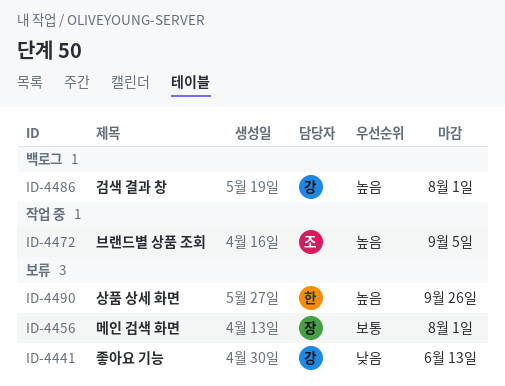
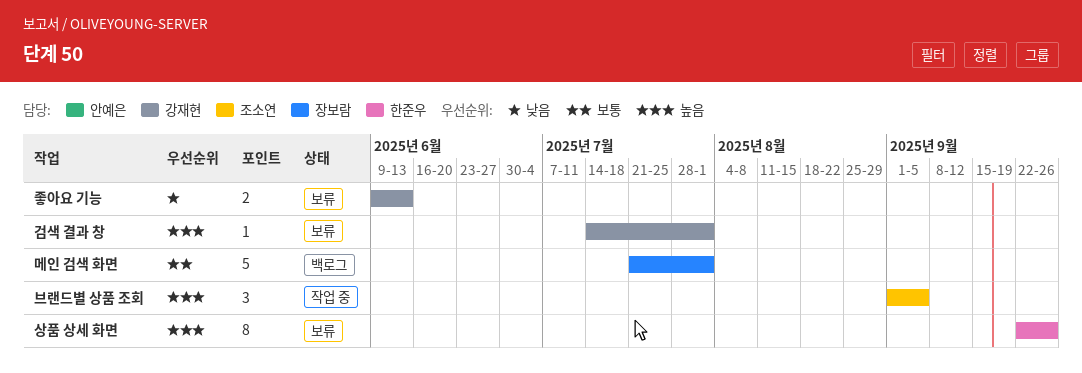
검색 결과 창, status: 백로그 -> 보류
메인 검색 화면, status: 보류 -> 백로그

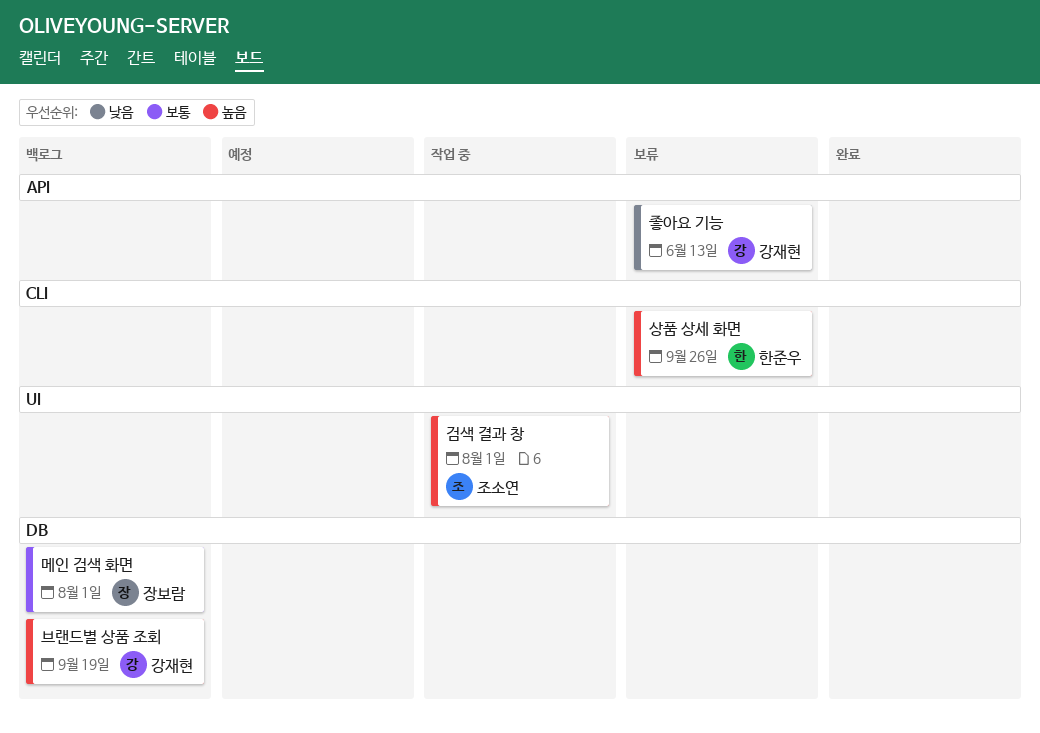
검색 결과 창, status: 보류 -> 작업 중
검색 결과 창, owner: 강재현 -> 조소연
브랜드별 상품 조회, status: 작업 중 -> 백로그
브랜드별 상품 조회, owner: 조소연 -> 강재현
브랜드별 상품 조회, due: Sep 5 -> Sep 19

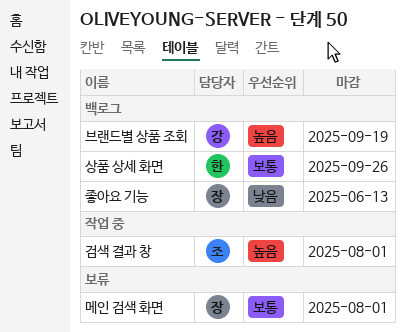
메인 검색 화면, status: 백로그 -> 보류
상품 상세 화면, status: 보류 -> 백로그
상품 상세 화면, priority: 높음 -> 보통
좋아요 기능, status: 보류 -> 백로그
좋아요 기능, owner: 강재현 -> 장보람

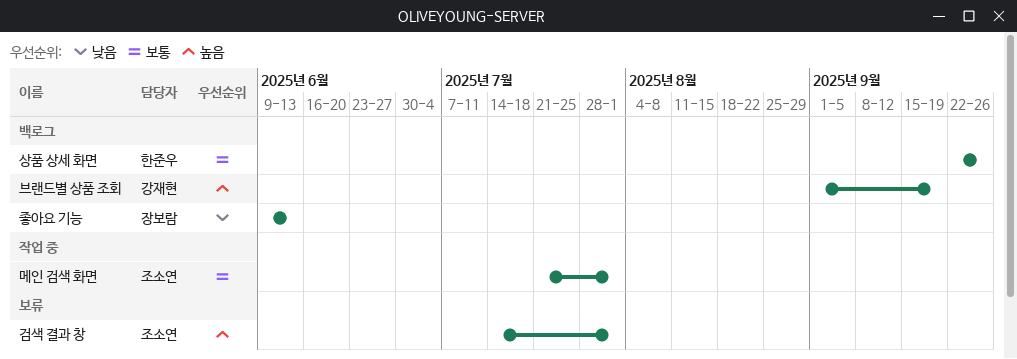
검색 결과 창, status: 작업 중 -> 보류
메인 검색 화면, status: 보류 -> 작업 중
메인 검색 화면, owner: 장보람 -> 조소연

